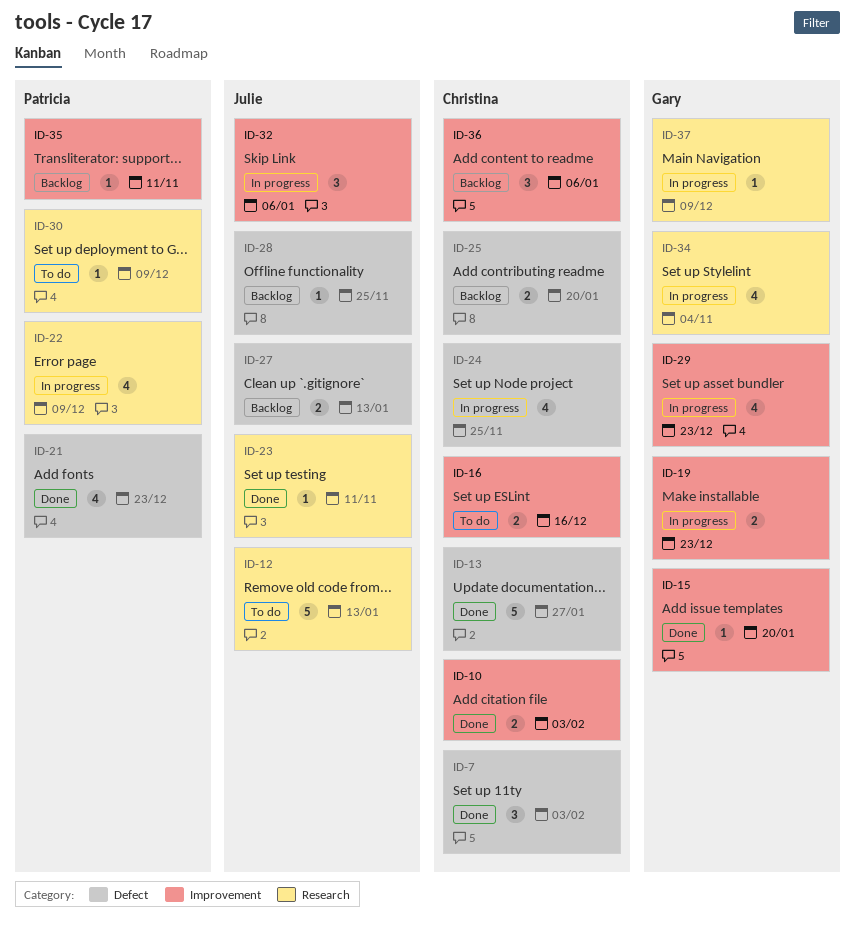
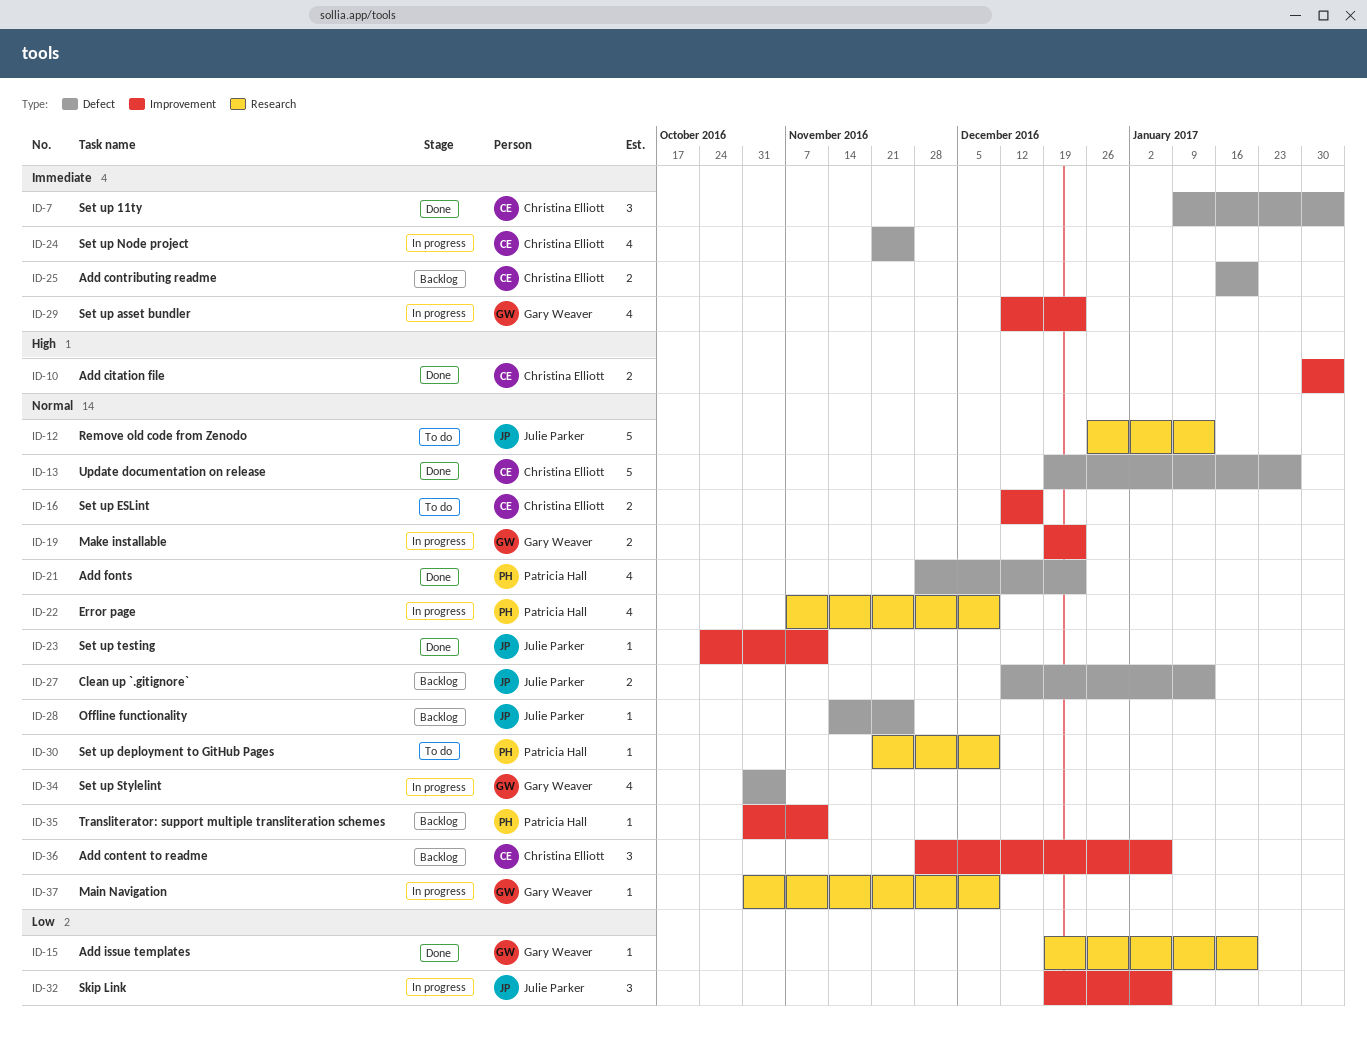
ID-15, label: Improvement -> Research
ID-23, label: Research -> Improvement
ID-34, label: Research -> Defect

